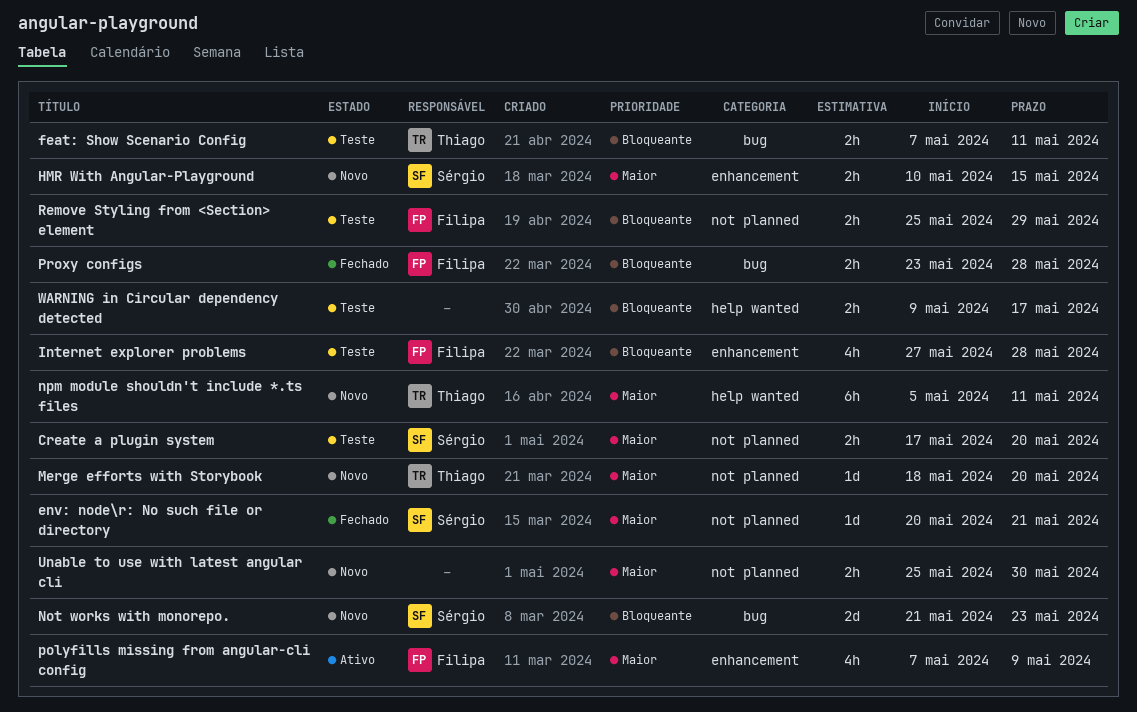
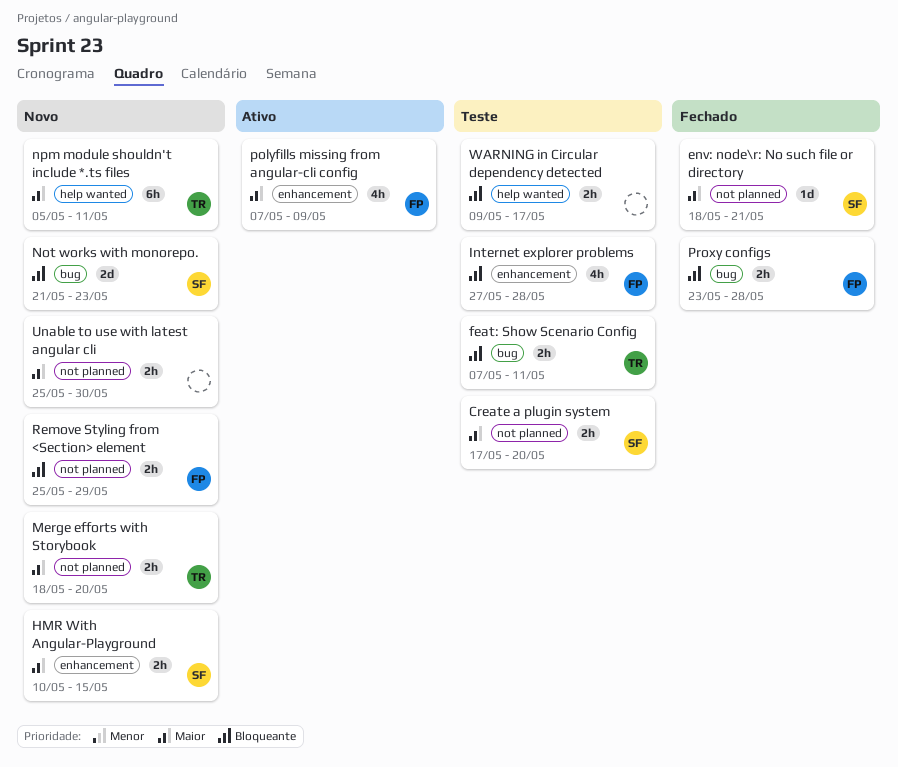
env: node\r: No such file or directory, start: May 20 -> May 18
Merge efforts with Storybook, estimate: 1d -> 2h
Remove Styling from <Section> element, status: Teste -> Novo

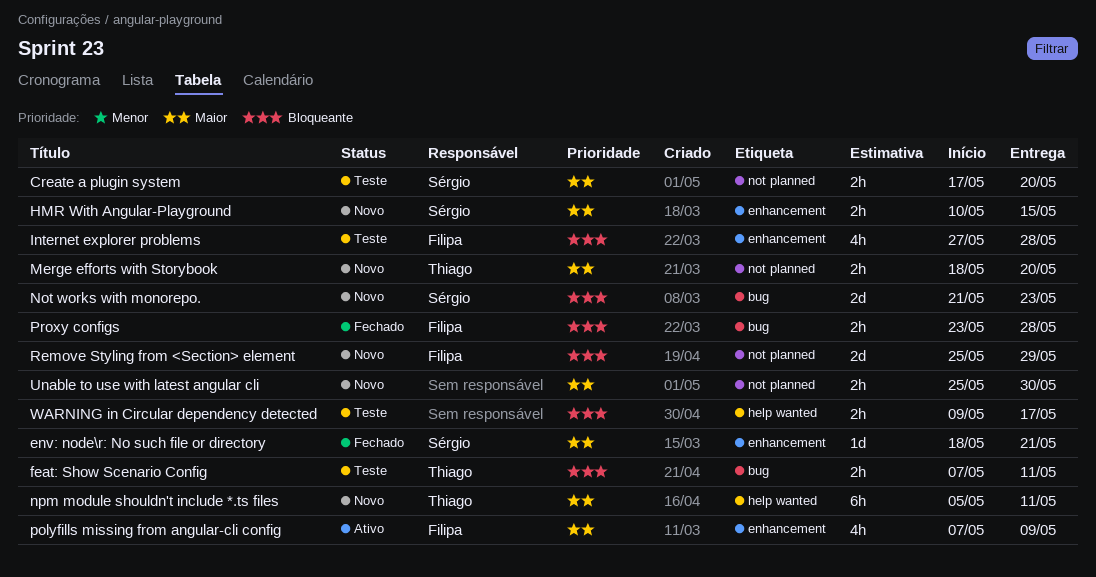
env: node\r: No such file or directory, label: not planned -> enhancement
Remove Styling from <Section> element, estimate: 2h -> 2d

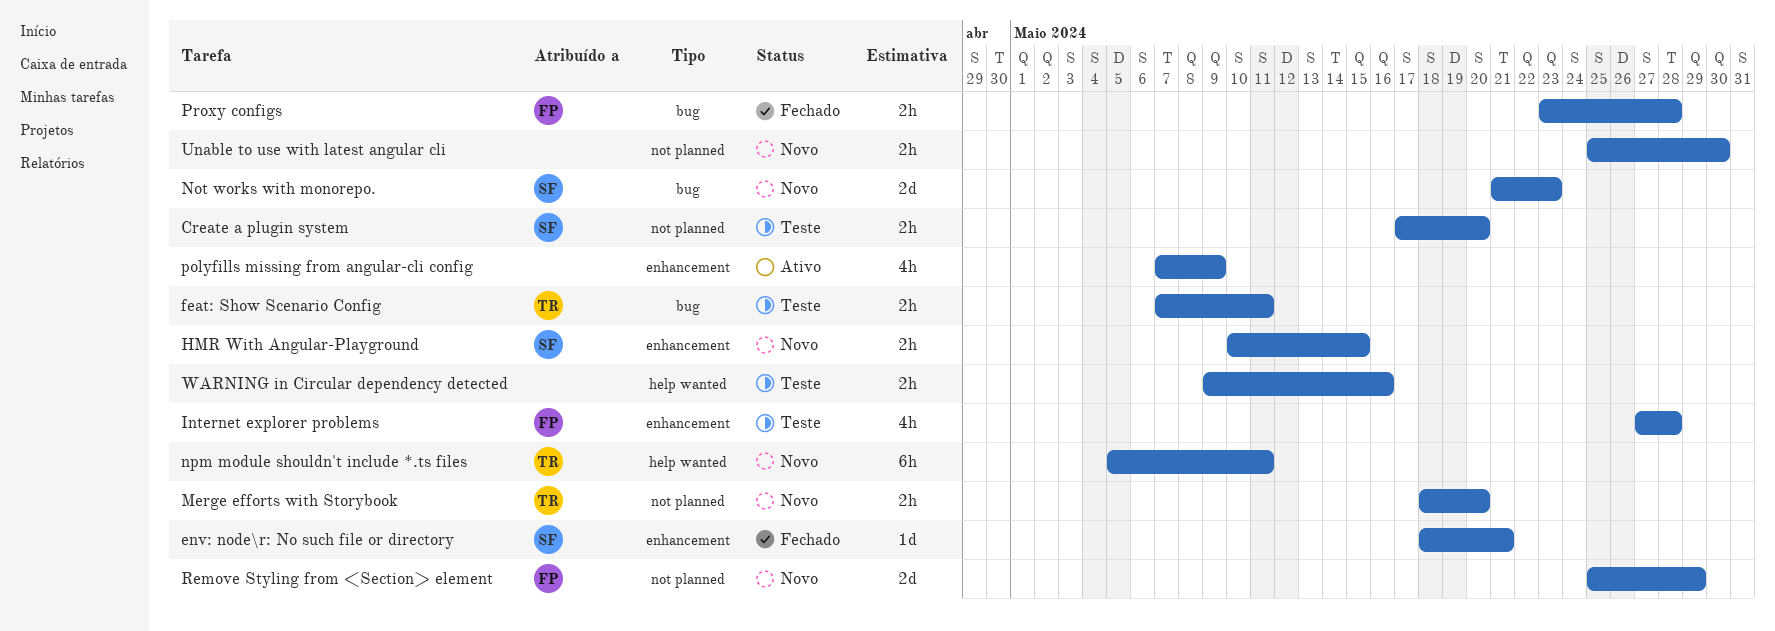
polyfills missing from angular-cli config, owner: Filipa -> none
WARNING in Circular dependency detected, due: May 17 -> May 16

